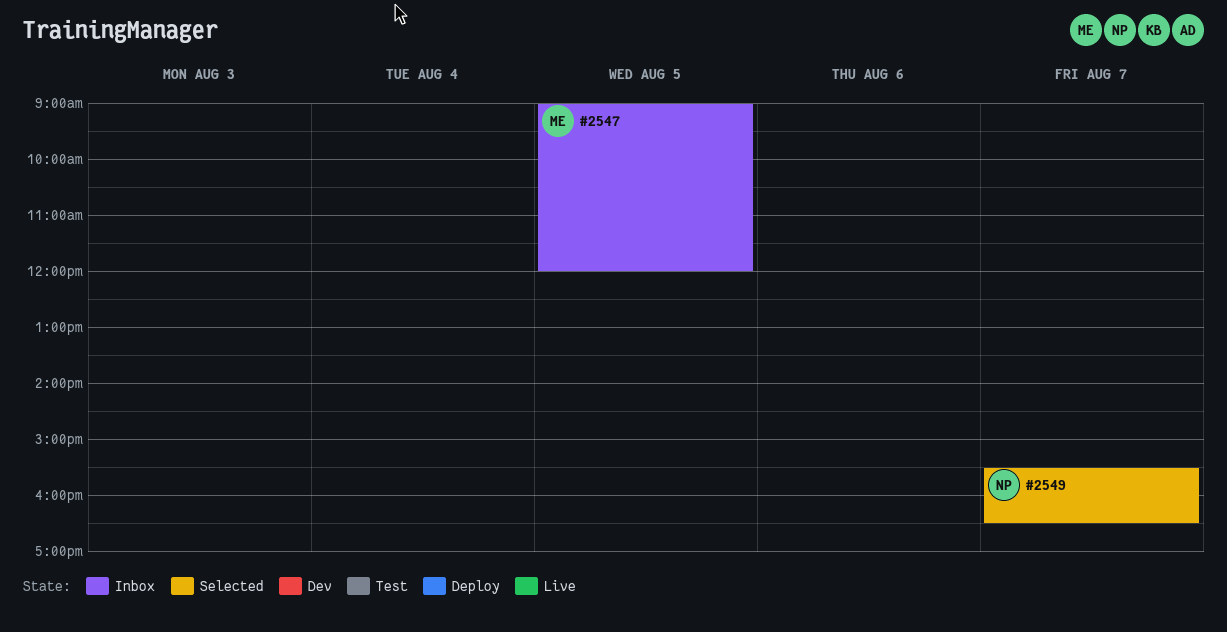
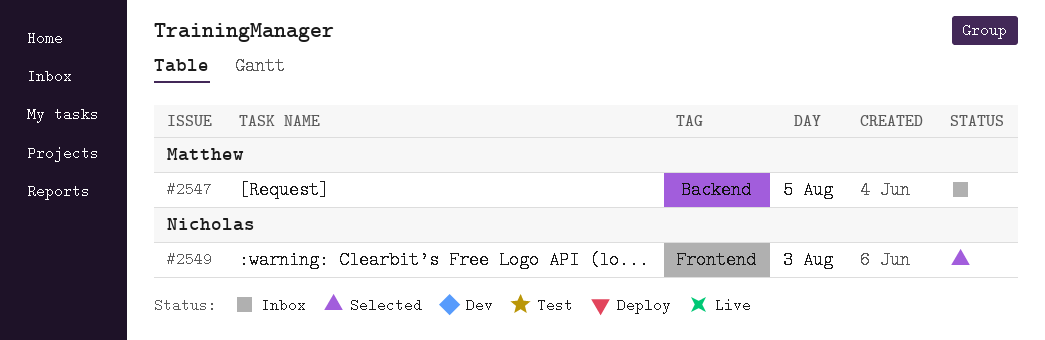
#2549, day: Aug 7 -> Aug 3

